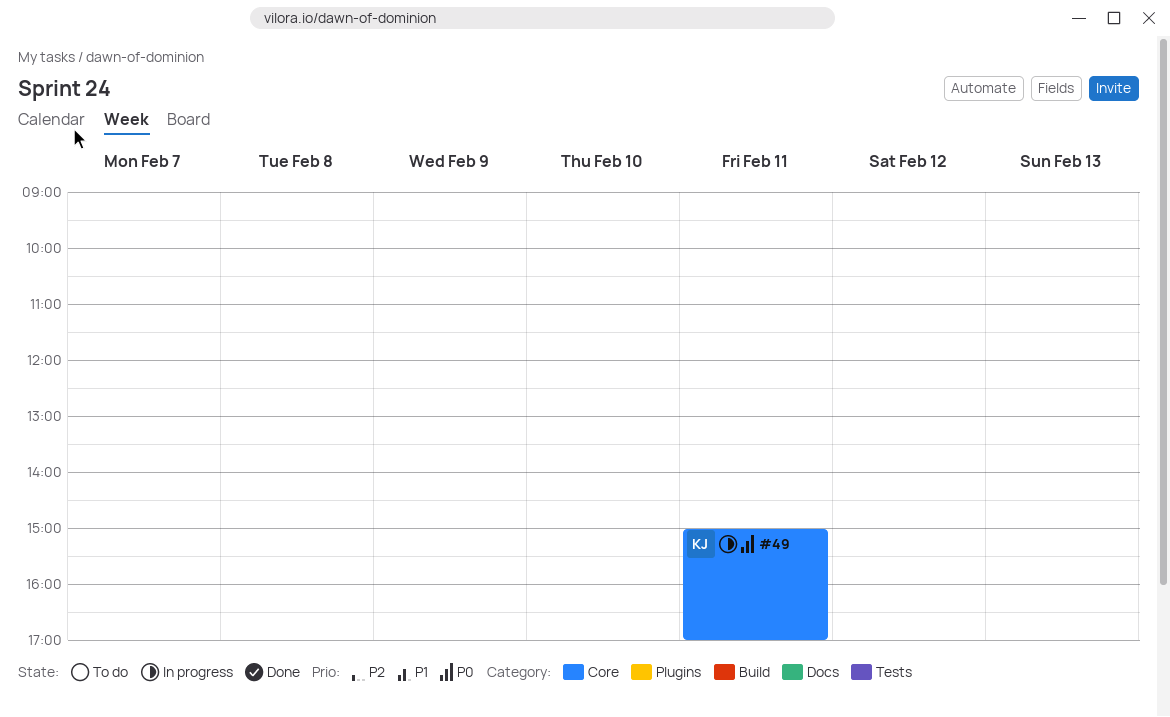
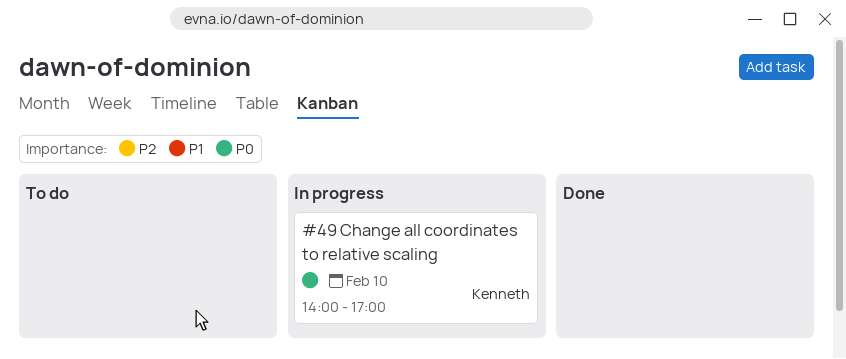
#49, day: Feb 11 -> Feb 10
#49, begins: 15:00 -> 14:00

